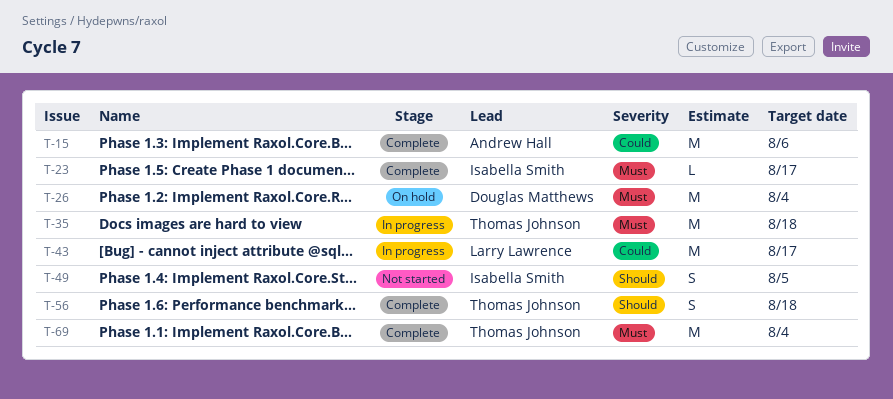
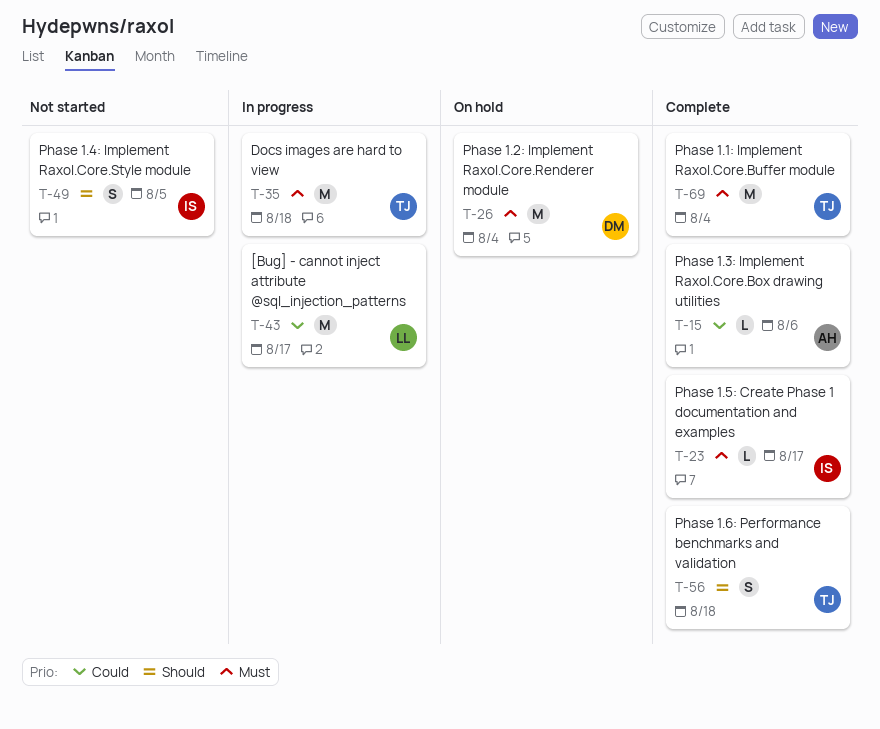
T-15, estimate: M -> L

